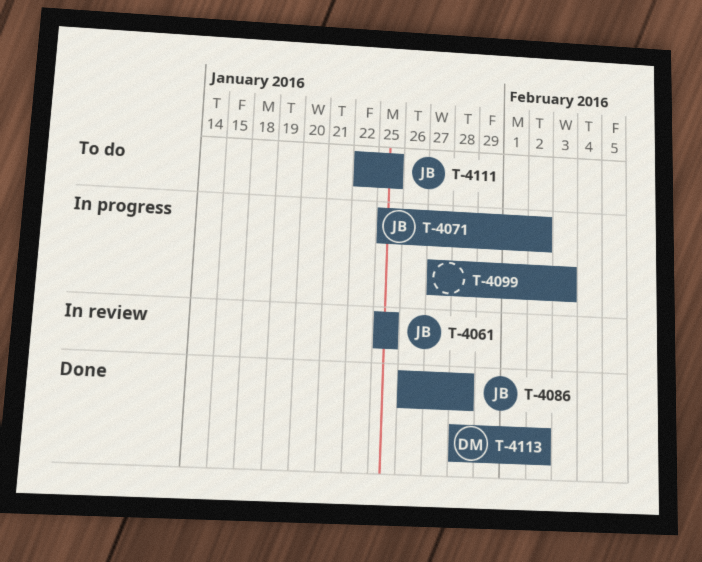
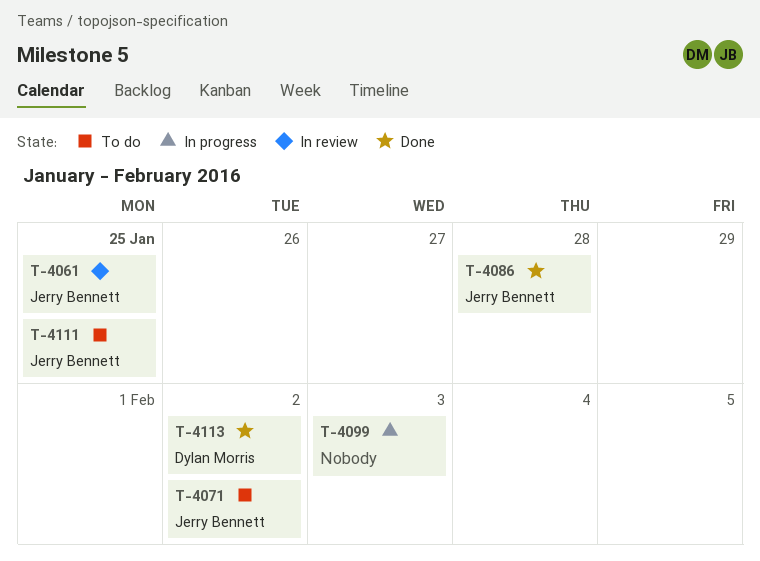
T-4071, status: In progress -> To do

